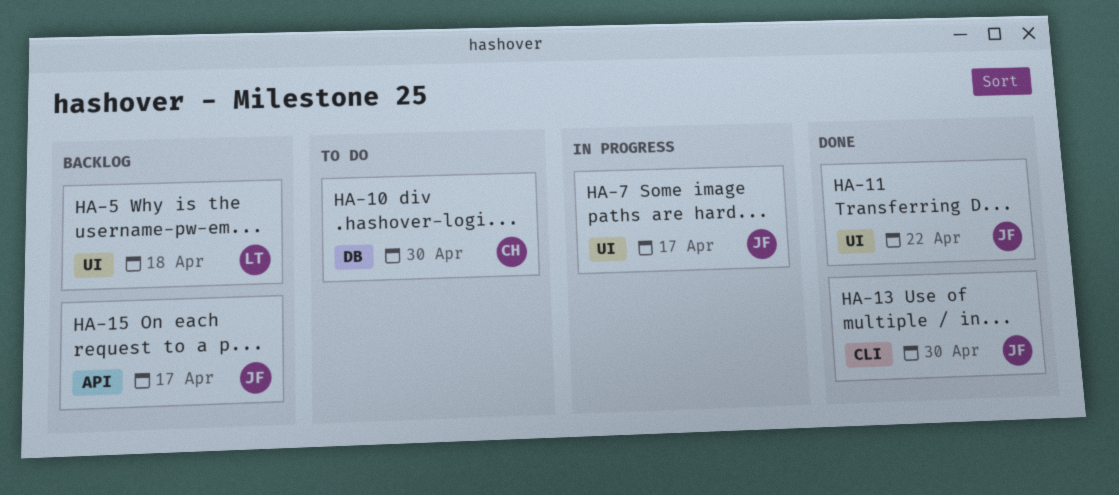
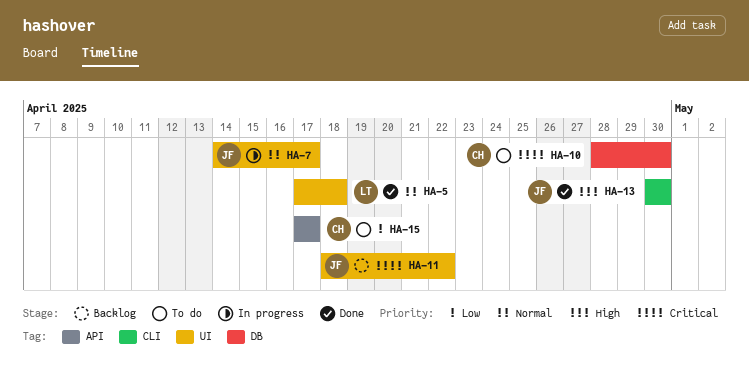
HA-5, status: Backlog -> Done
HA-11, status: Done -> Backlog
HA-15, status: Backlog -> To do
HA-15, owner: JF -> CH

